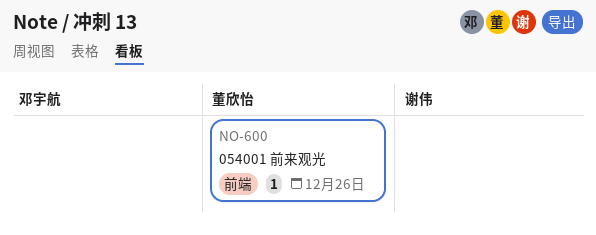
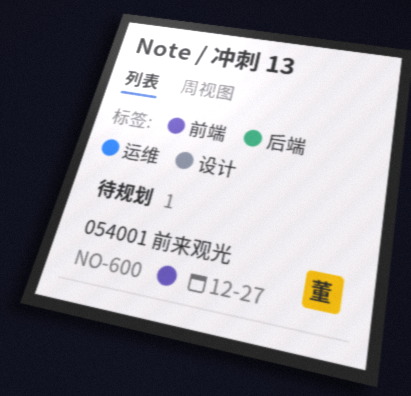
NO-600, due: Dec 26 -> Dec 27

